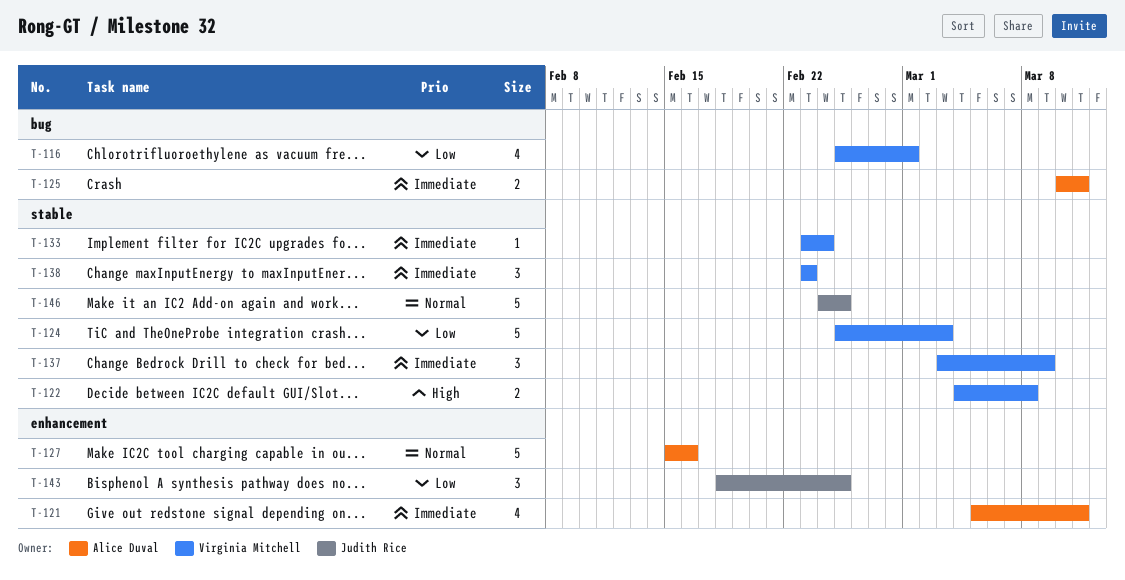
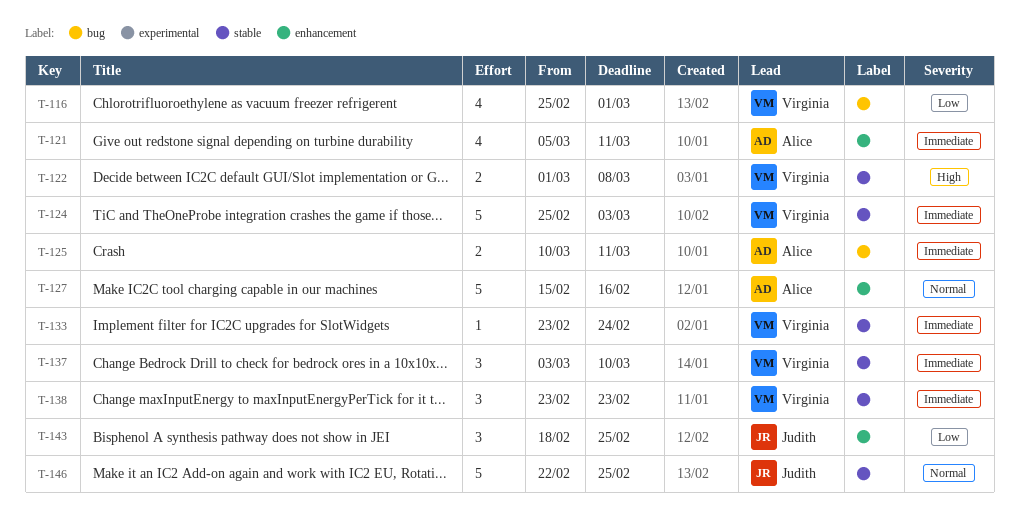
T-122, start: Mar 4 -> Mar 1
T-124, priority: Low -> Immediate
T-137, due: Mar 9 -> Mar 10
T-146, start: Feb 24 -> Feb 22

